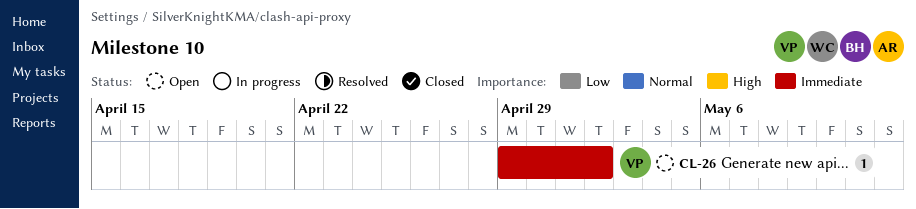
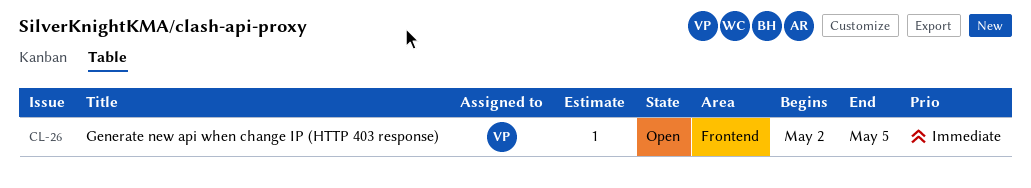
CL-26, start: Apr 29 -> May 2
CL-26, due: May 2 -> May 5

